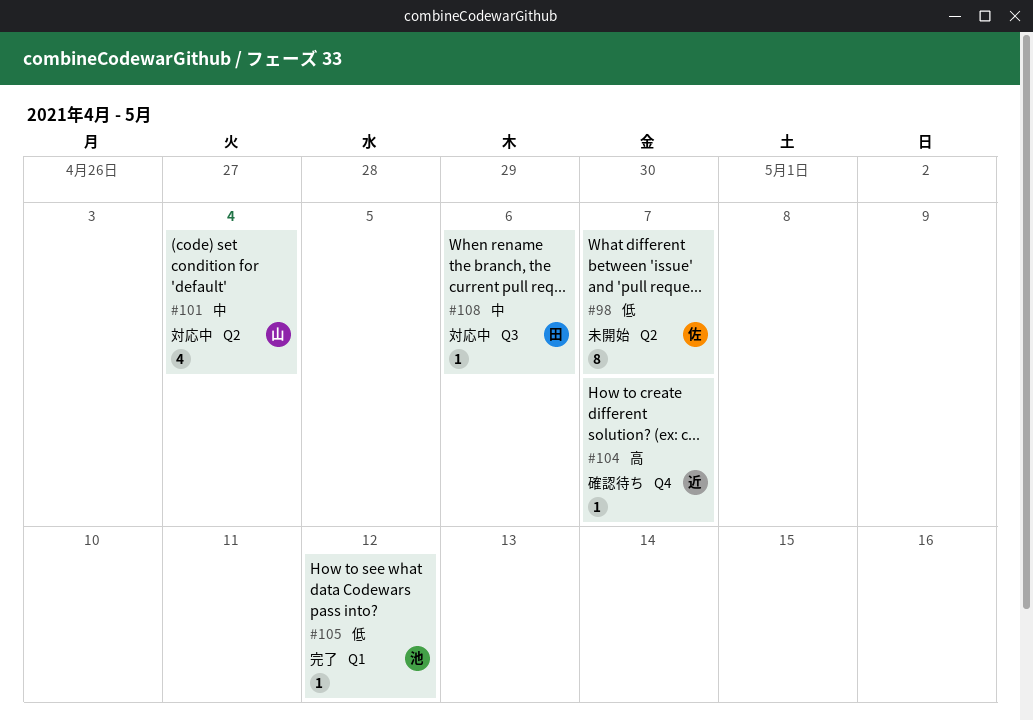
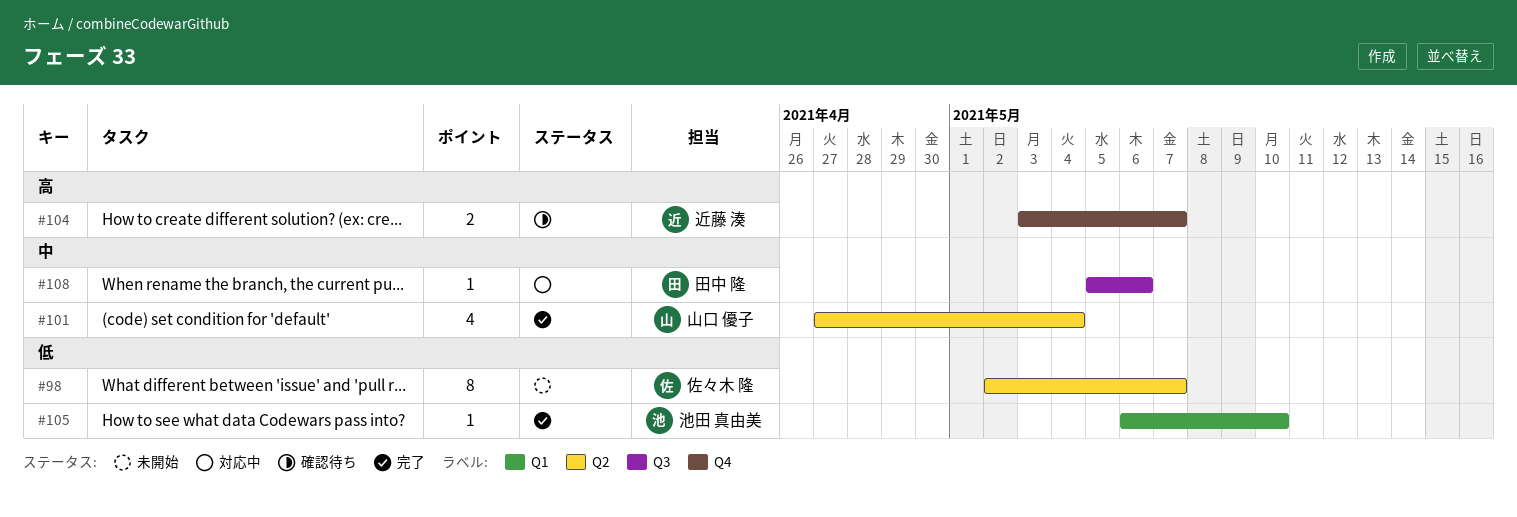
#101, status: 対応中 -> 完了
#104, estimate: 1 -> 2
#105, due: May 12 -> May 10

